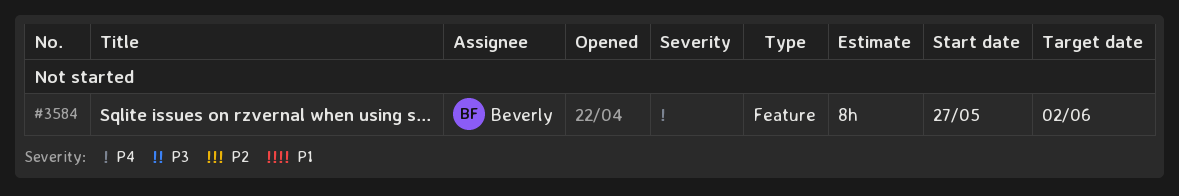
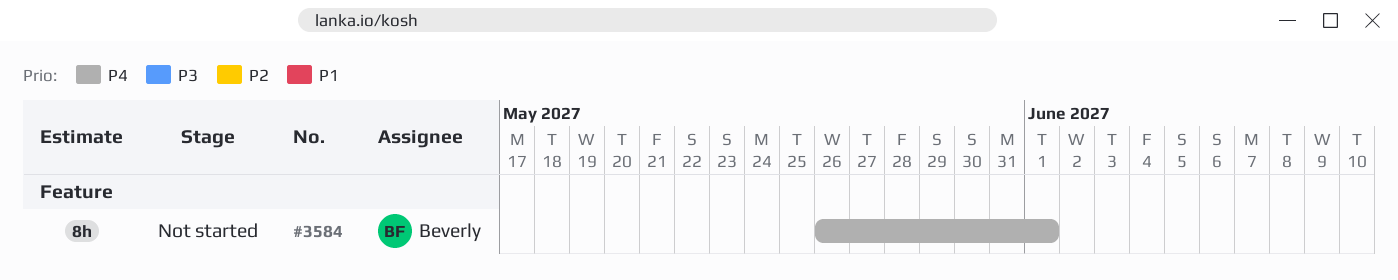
#3584, start: May 27 -> May 26
#3584, due: Jun 2 -> Jun 1

